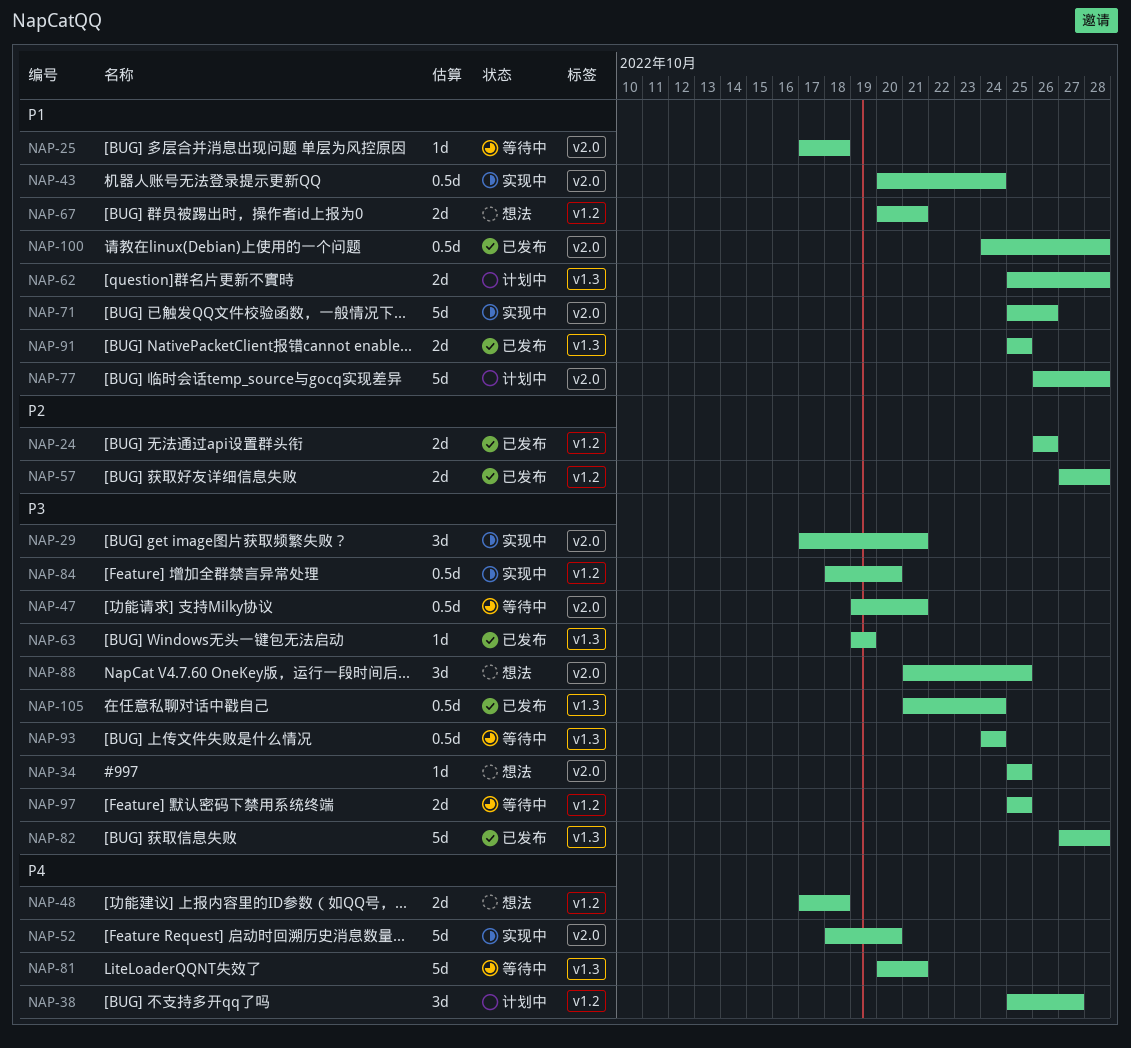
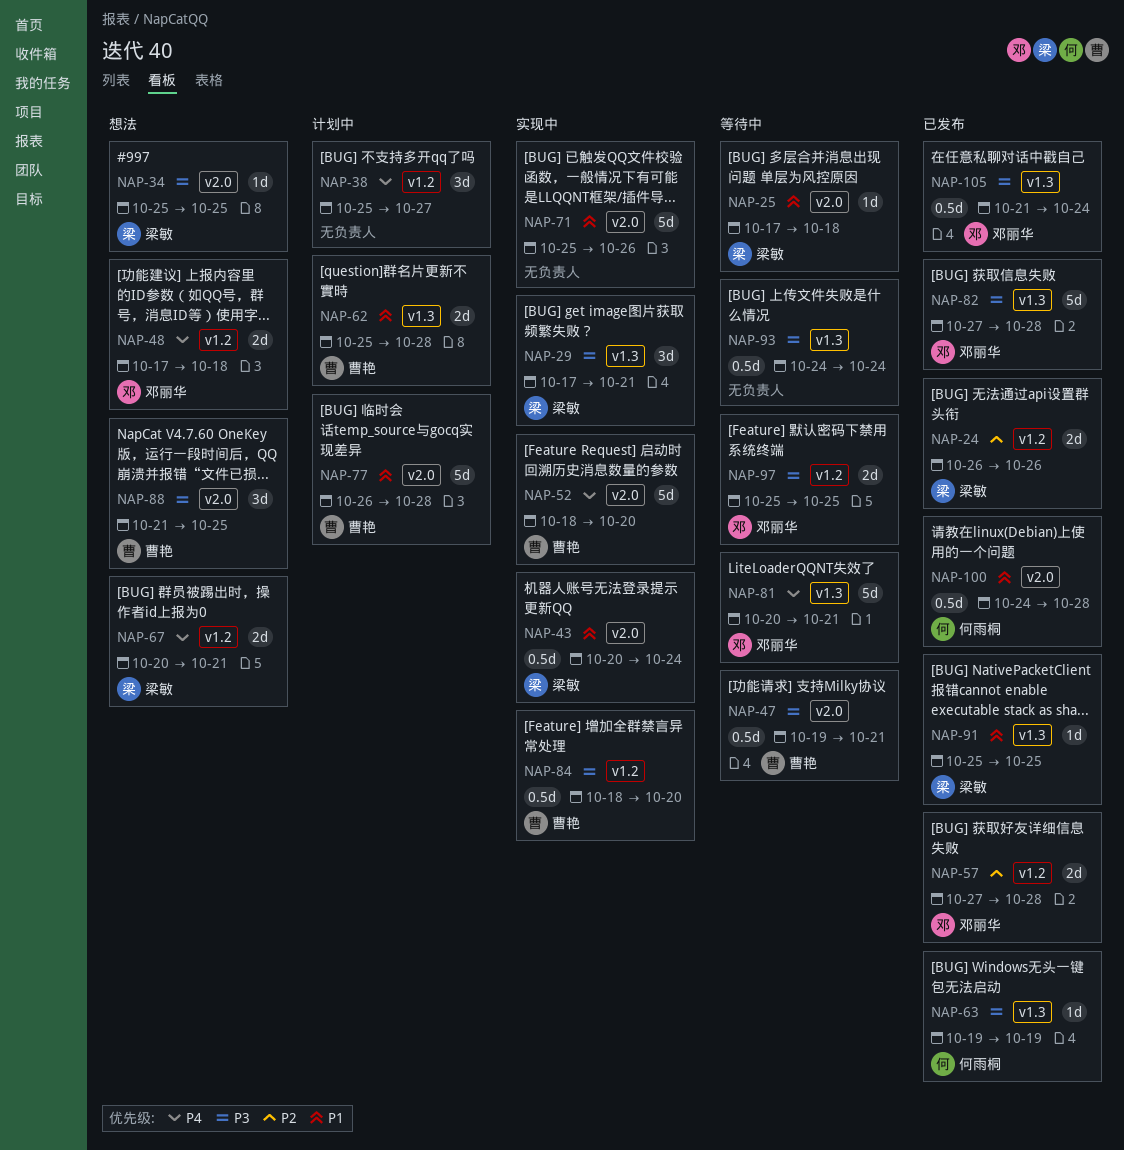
NAP-29, label: v2.0 -> v1.3
NAP-67, priority: P1 -> P4
NAP-91, estimate: 2d -> 1d

